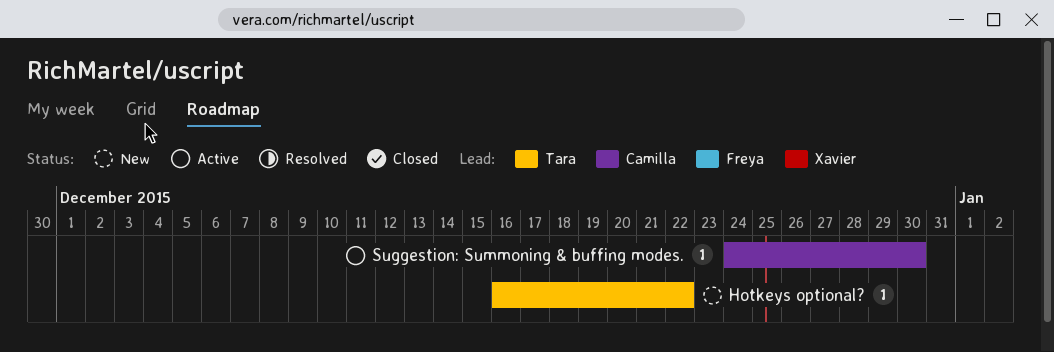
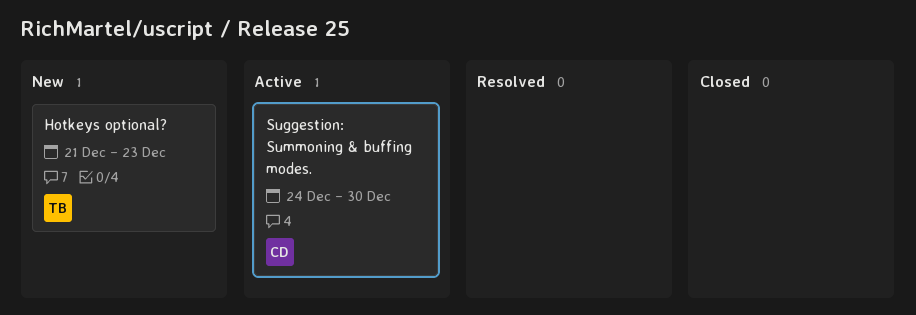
Hotkeys optional?, start: Dec 16 -> Dec 21
Hotkeys optional?, due: Dec 22 -> Dec 23

